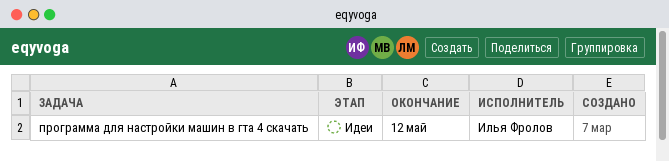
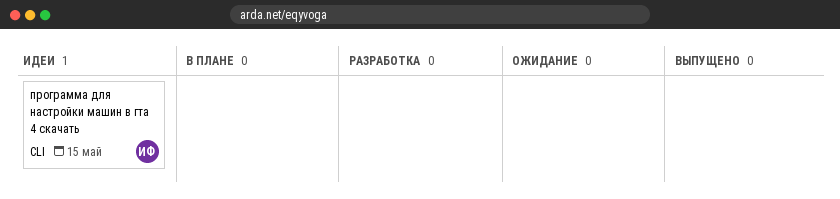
программа для настройки машин в гта 4 скачать, due: May 12 -> May 15

